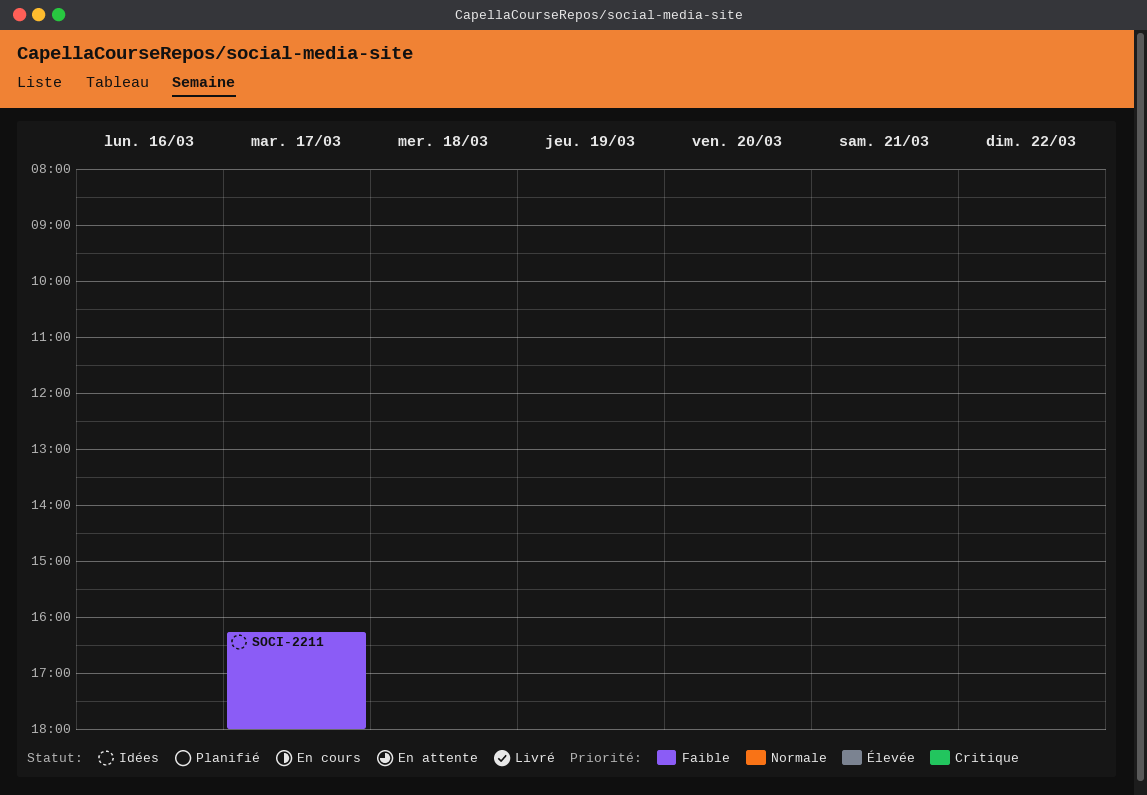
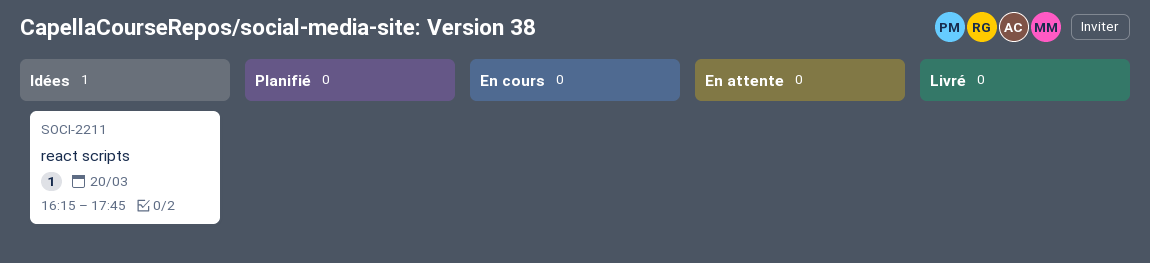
SOCI-2211, day: Mar 17 -> Mar 20
SOCI-2211, ends: 18:00 -> 17:45

